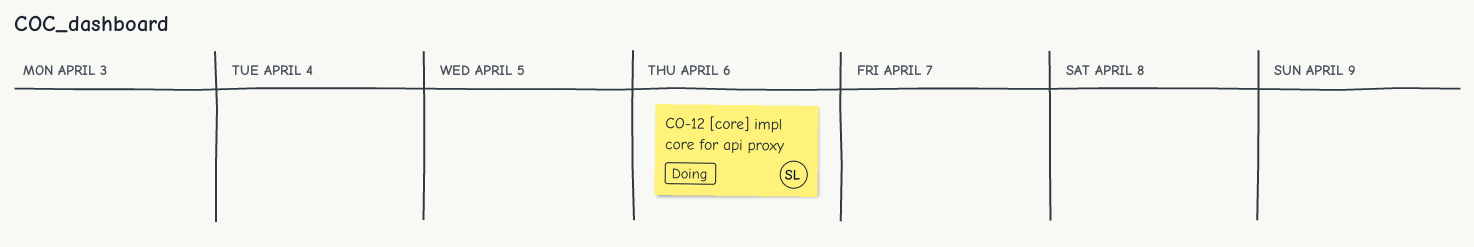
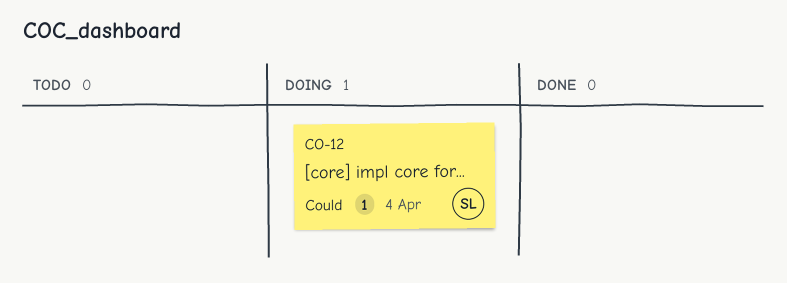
CO-12, due: Apr 6 -> Apr 4

